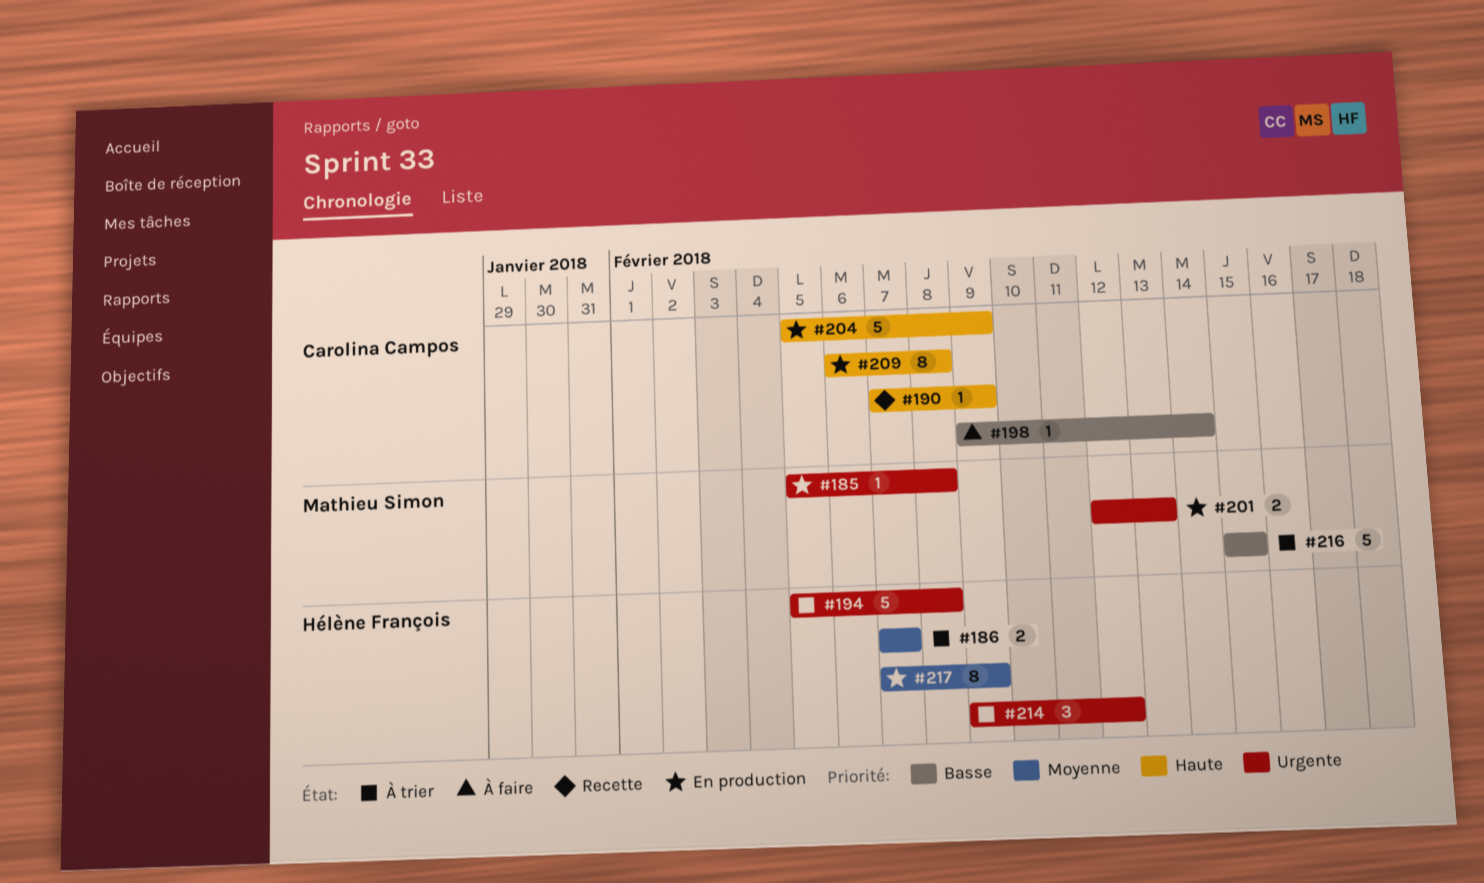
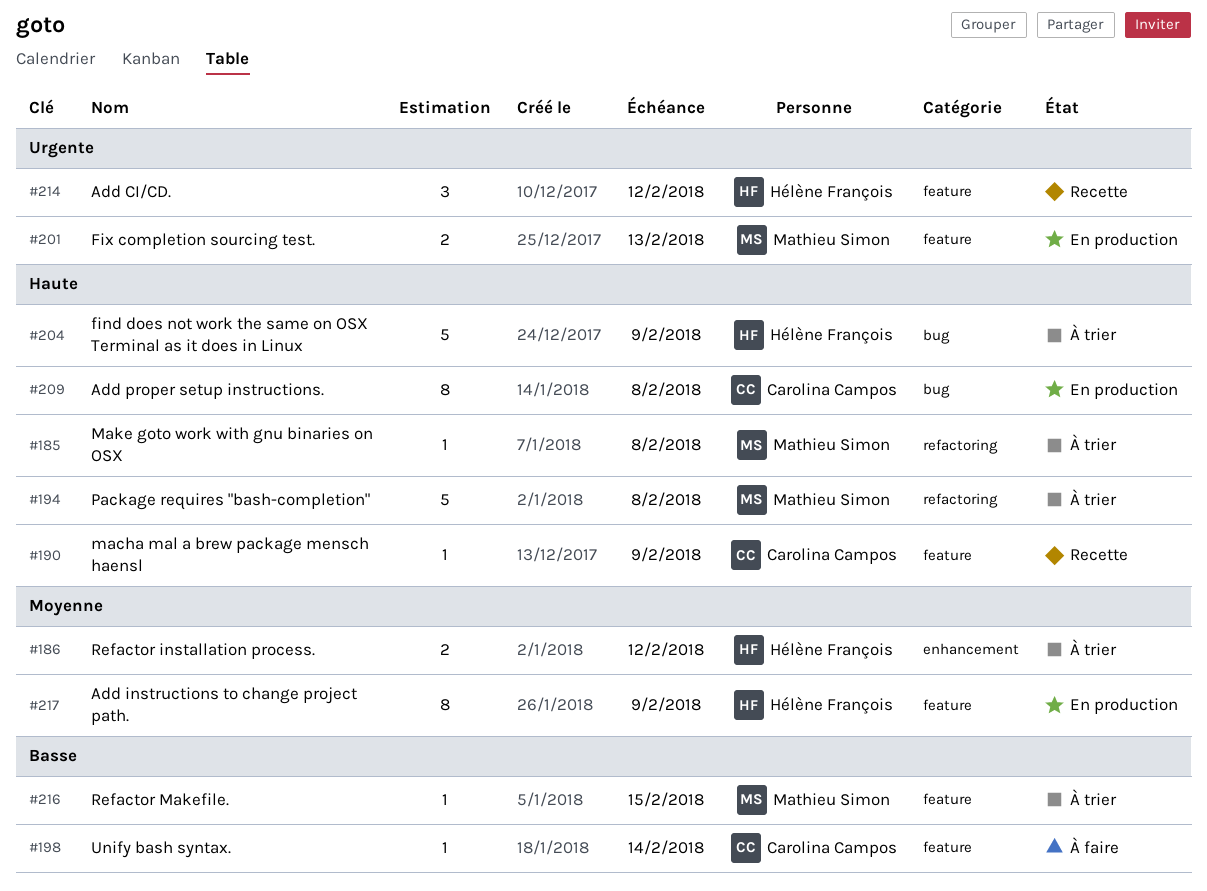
#185, status: En production -> À trier
#185, priority: Urgente -> Haute
#186, due: Feb 7 -> Feb 12
#194, owner: Hélène François -> Mathieu Simon
#194, priority: Urgente -> Haute
#204, status: En production -> À trier
#204, owner: Carolina Campos -> Hélène François
#214, status: À trier -> Recette
#216, estimate: 5 -> 1

